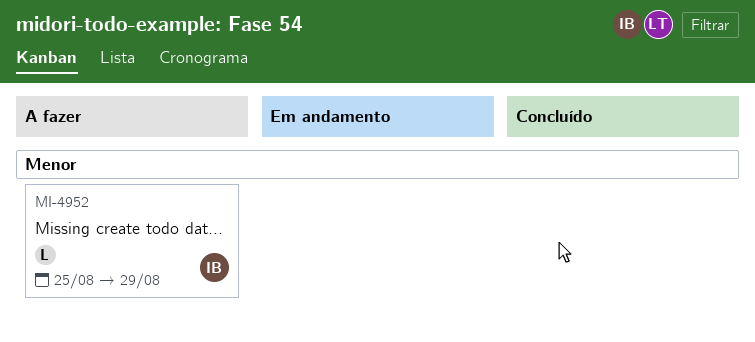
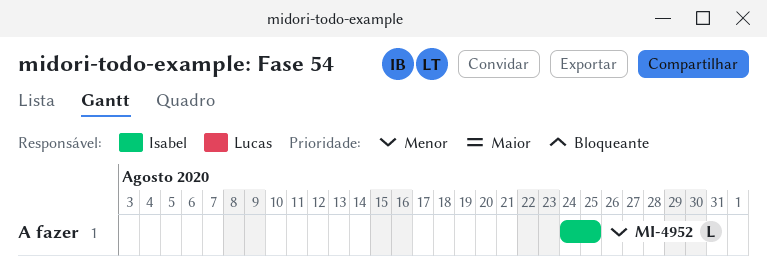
MI-4952, start: Aug 25 -> Aug 24
MI-4952, due: Aug 29 -> Aug 25

